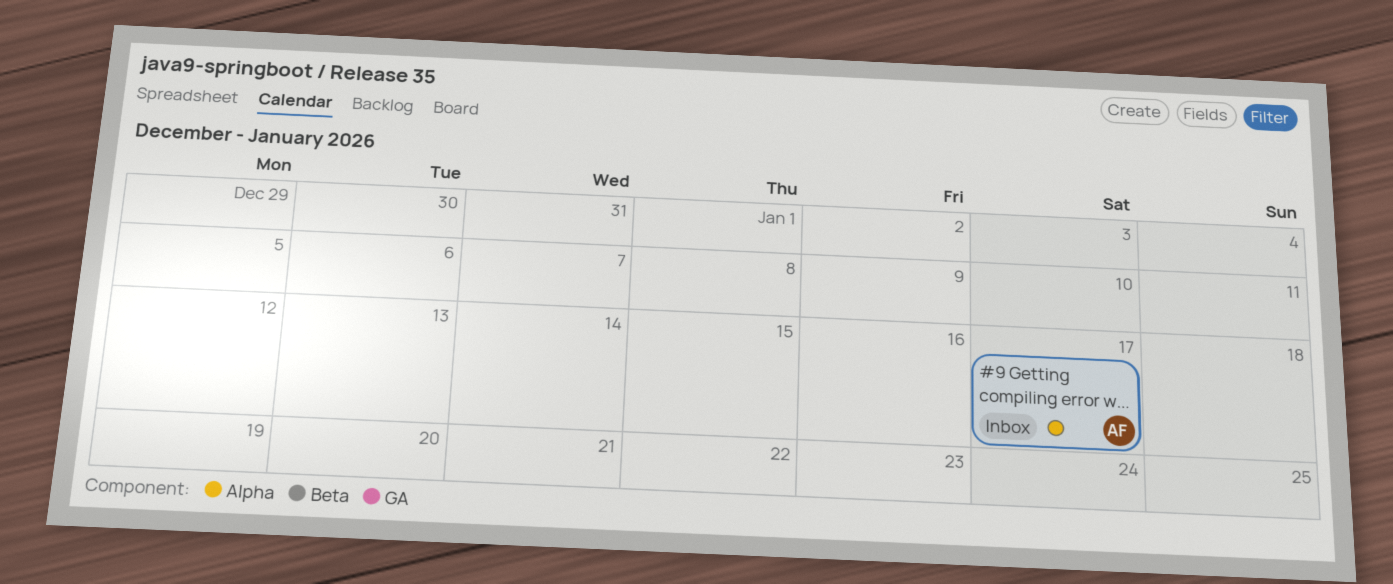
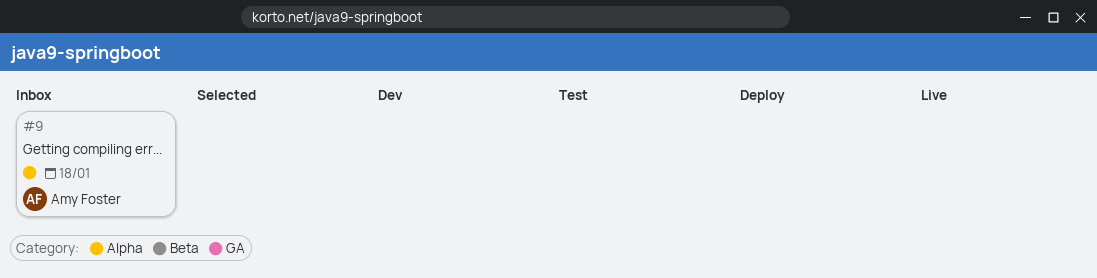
#9, due: Jan 17 -> Jan 18

